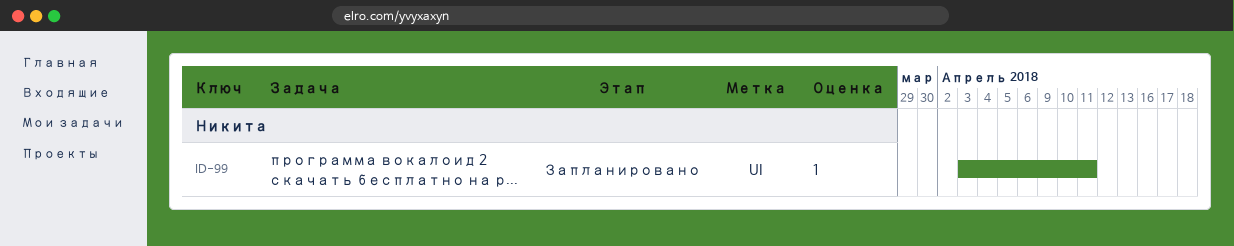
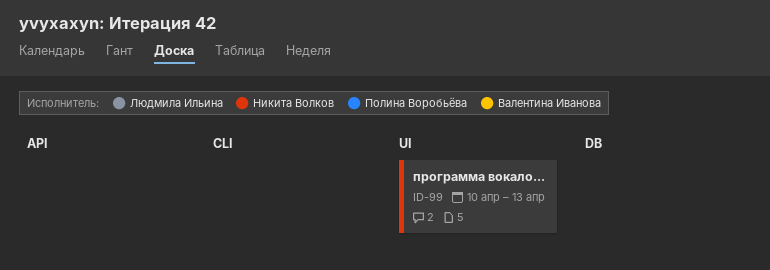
ID-99, start: Apr 3 -> Apr 10
ID-99, due: Apr 11 -> Apr 13

